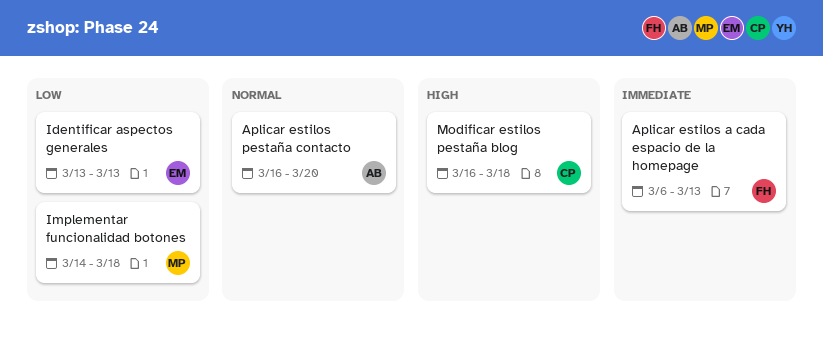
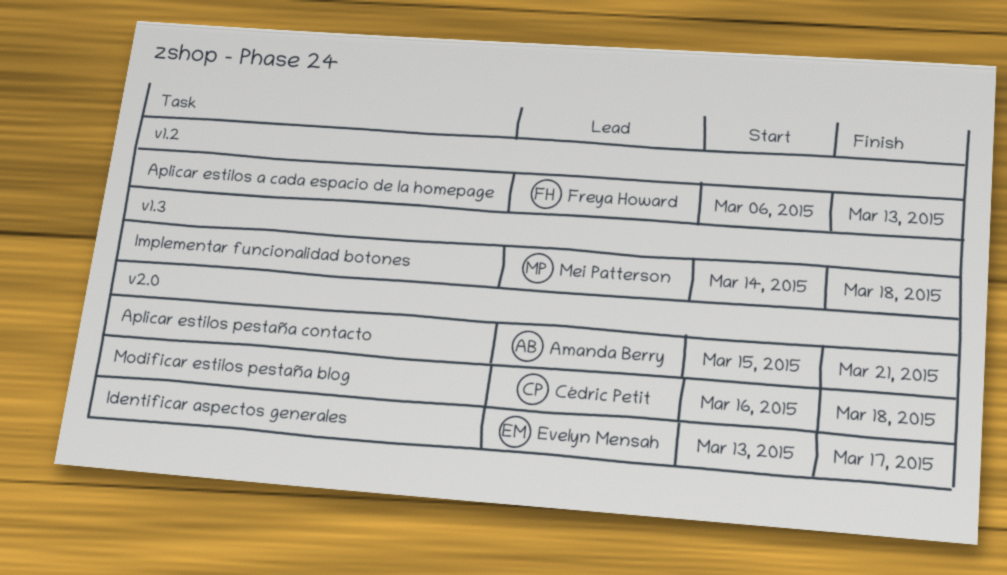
Aplicar estilos pestaña contacto, start: Mar 16 -> Mar 15
Aplicar estilos pestaña contacto, due: Mar 20 -> Mar 21
Identificar aspectos generales, due: Mar 13 -> Mar 17

